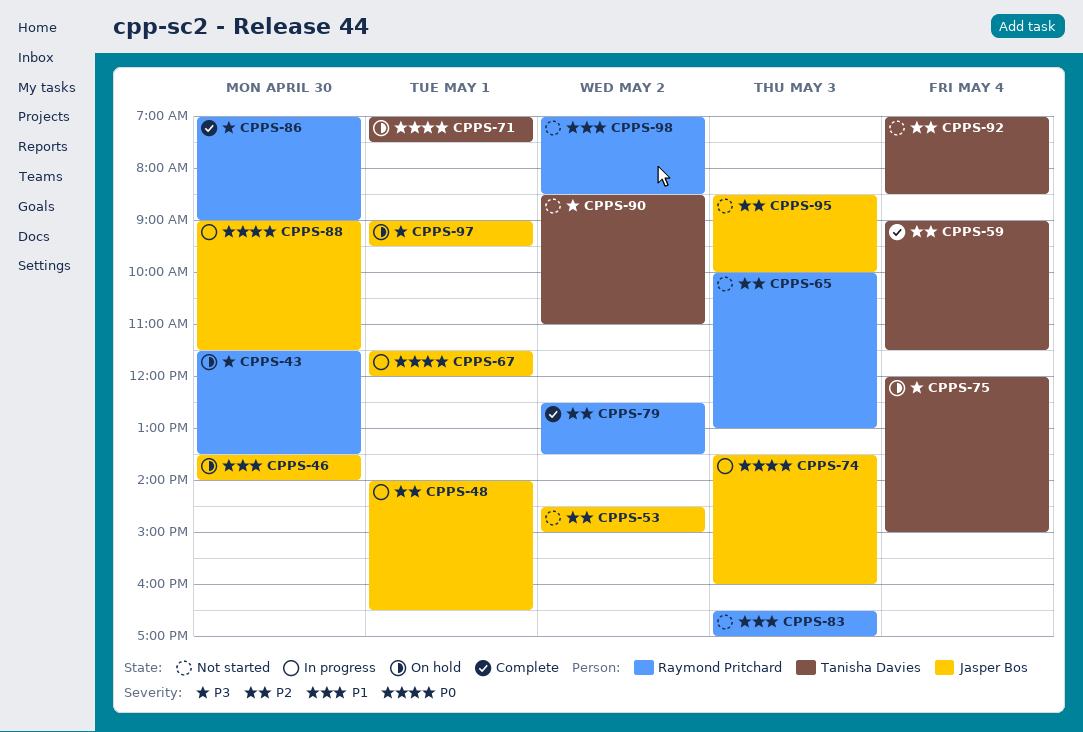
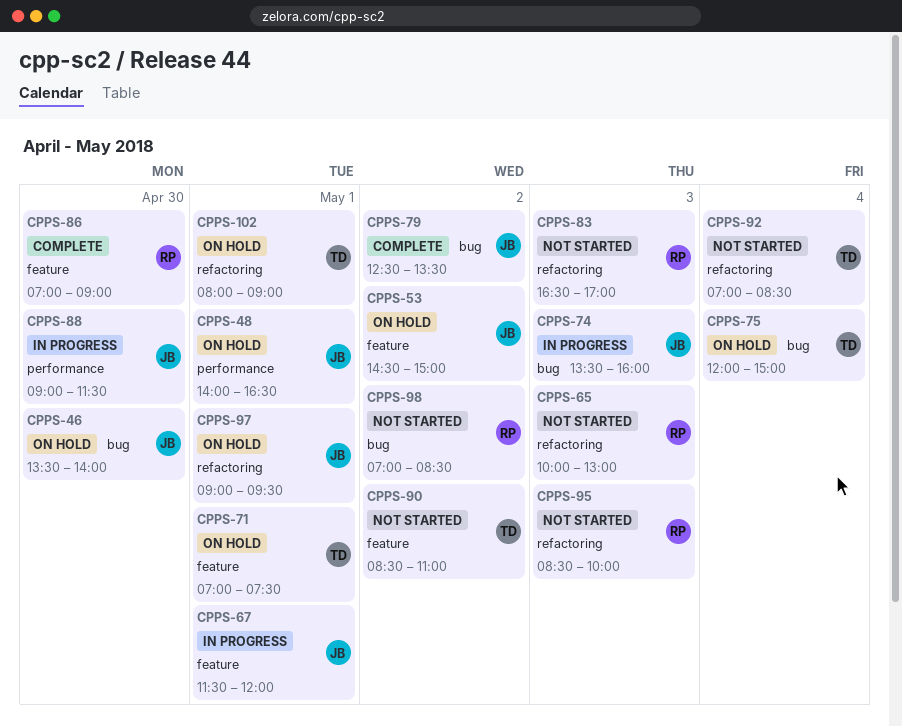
CPPS-43: present -> none
CPPS-48, status: In progress -> On hold
CPPS-53, status: Not started -> On hold
CPPS-59: present -> none
CPPS-79, owner: Raymond Pritchard -> Jasper Bos
CPPS-95, owner: Jasper Bos -> Raymond Pritchard
CPPS-102: none -> present

